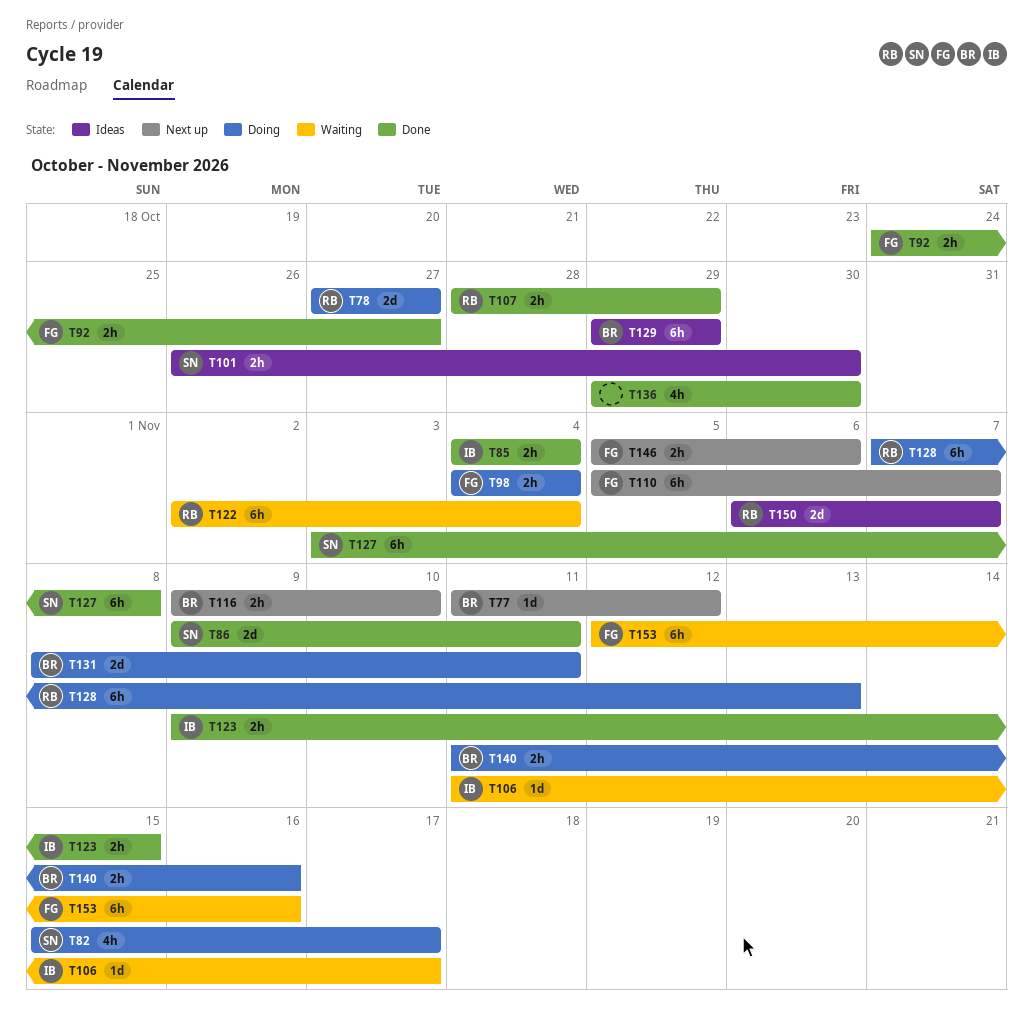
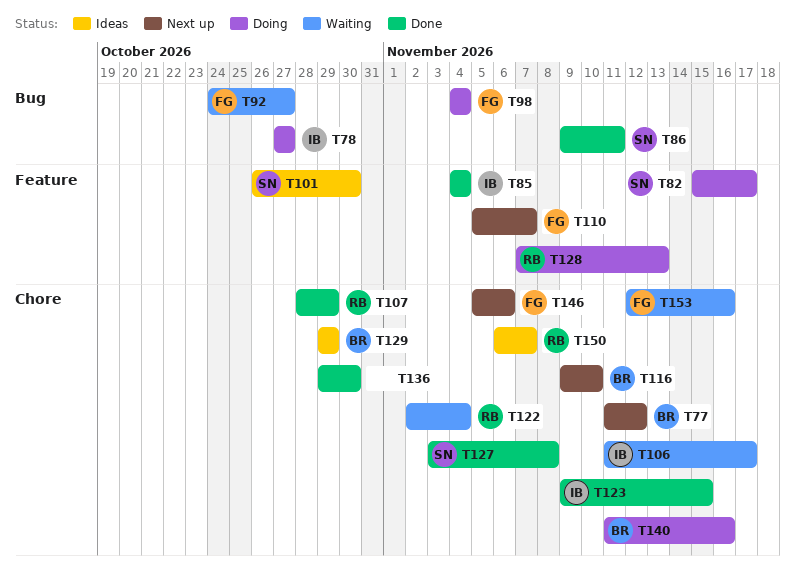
T78, owner: RB -> IB
T92, status: Done -> Waiting
T131: present -> none

